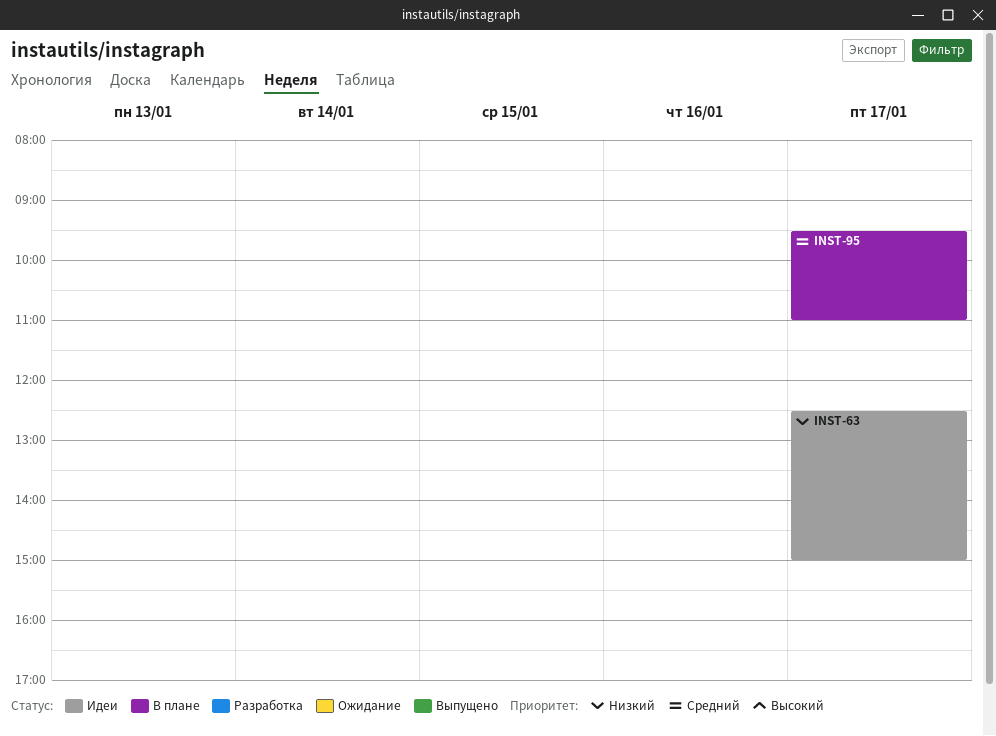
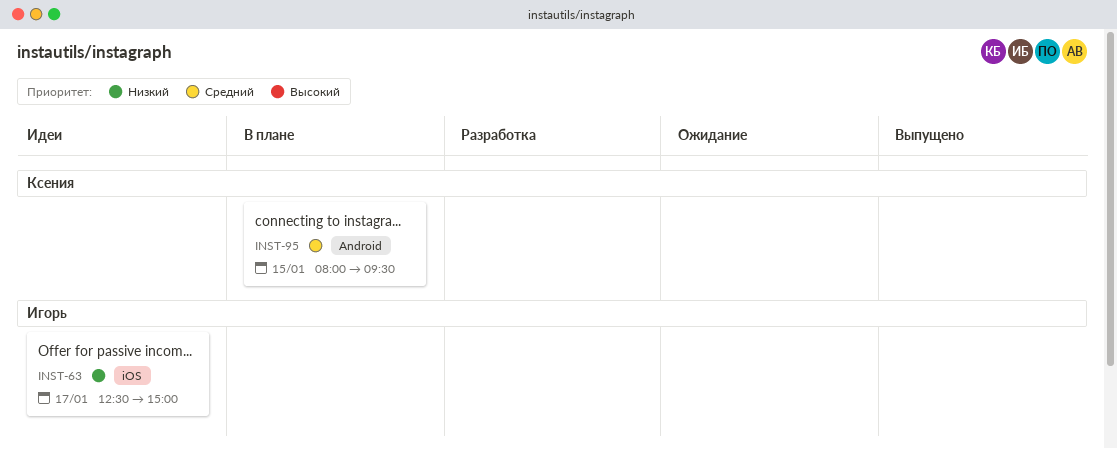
INST-95, day: Jan 17 -> Jan 15
INST-95, begins: 09:30 -> 08:00
INST-95, ends: 11:00 -> 09:30

